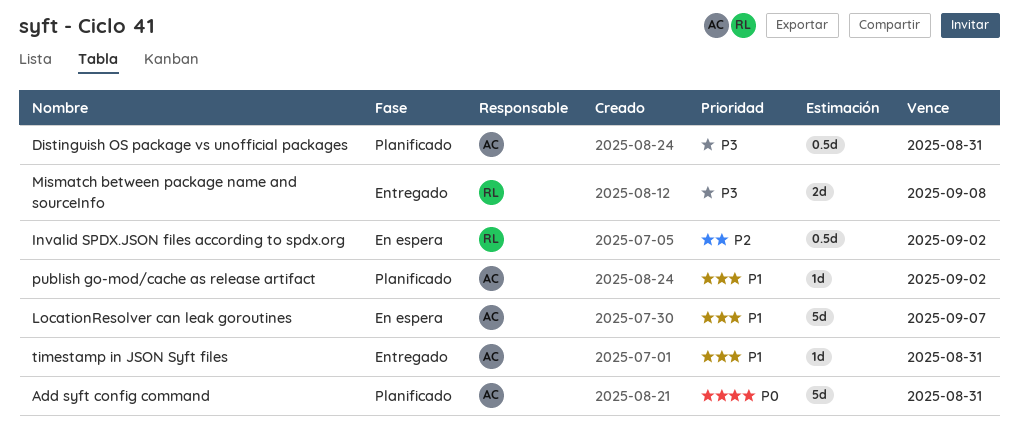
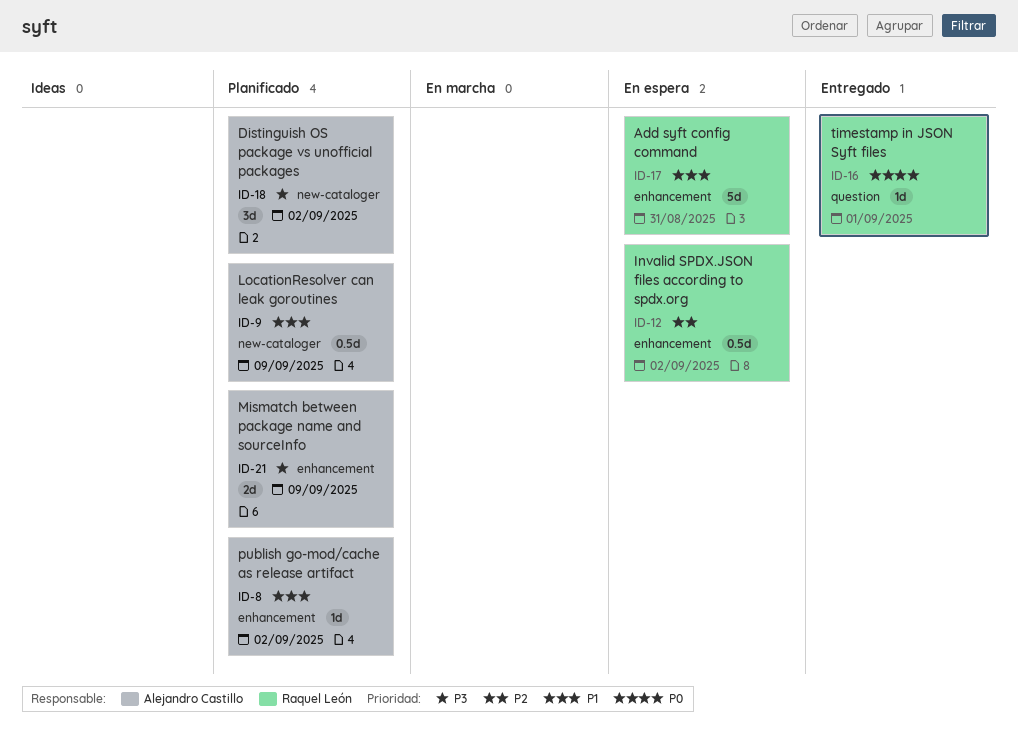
Add syft config command, status: Planificado -> En espera
Add syft config command, owner: Alejandro Castillo -> Raquel León
Add syft config command, priority: P0 -> P1
Distinguish OS package vs unofficial packages, estimate: 0.5d -> 3d
Distinguish OS package vs unofficial packages, due: Aug 31 -> Sep 2
LocationResolver can leak goroutines, status: En espera -> Planificado
LocationResolver can leak goroutines, estimate: 5d -> 0.5d
LocationResolver can leak goroutines, due: Sep 7 -> Sep 9
Mismatch between package name and sourceInfo, status: Entregado -> Planificado
Mismatch between package name and sourceInfo, owner: Raquel León -> Alejandro Castillo
Mismatch between package name and sourceInfo, due: Sep 8 -> Sep 9
timestamp in JSON Syft files, owner: Alejandro Castillo -> Raquel León
timestamp in JSON Syft files, priority: P1 -> P0
timestamp in JSON Syft files, due: Aug 31 -> Sep 1

